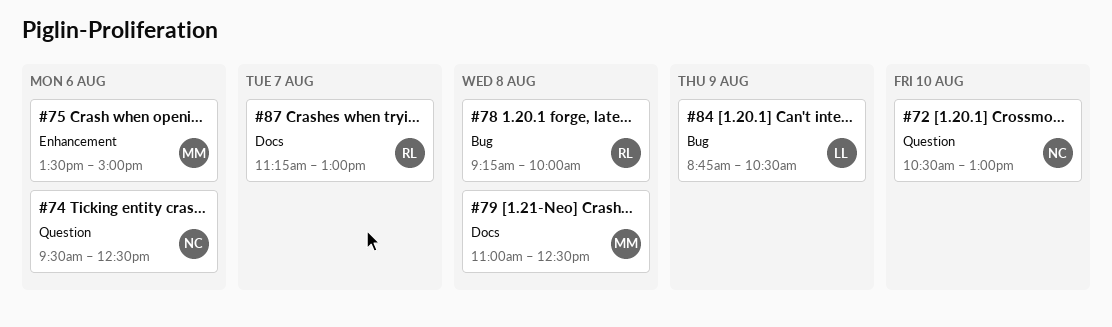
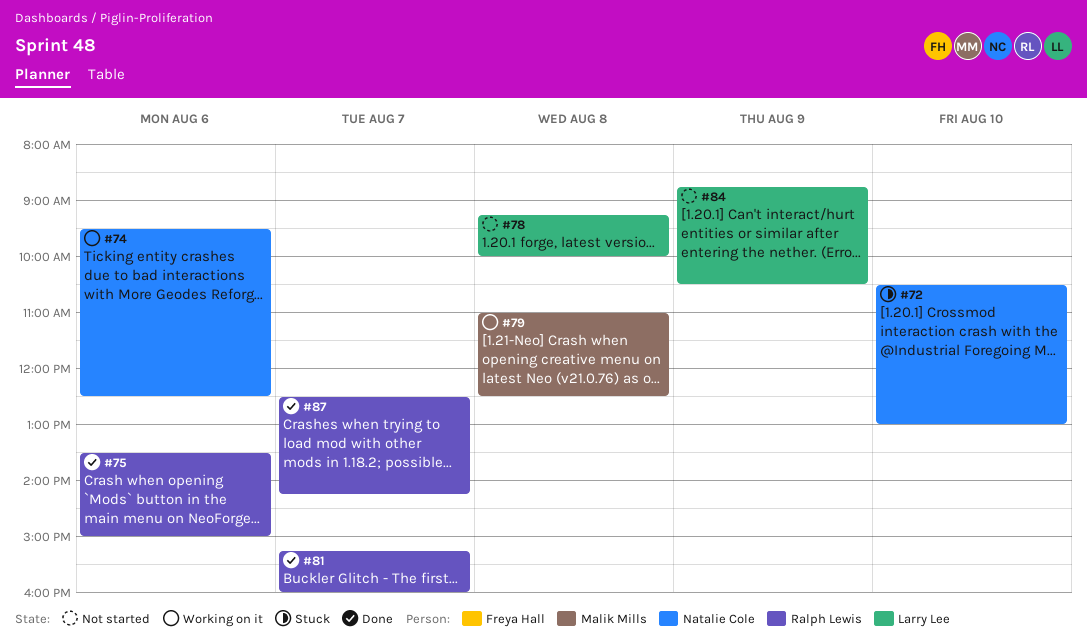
#75, owner: Malik Mills -> Ralph Lewis
#78, owner: Ralph Lewis -> Larry Lee
#81: none -> present
#87, begins: 11:15 -> 12:30
#87, ends: 13:00 -> 14:15

